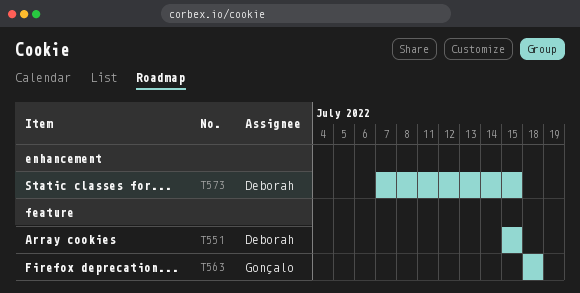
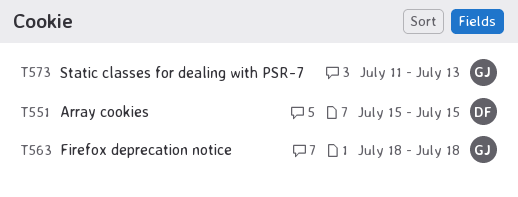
T573, owner: Deborah -> Gonçalo
T573, start: Jul 7 -> Jul 11
T573, due: Jul 15 -> Jul 13

